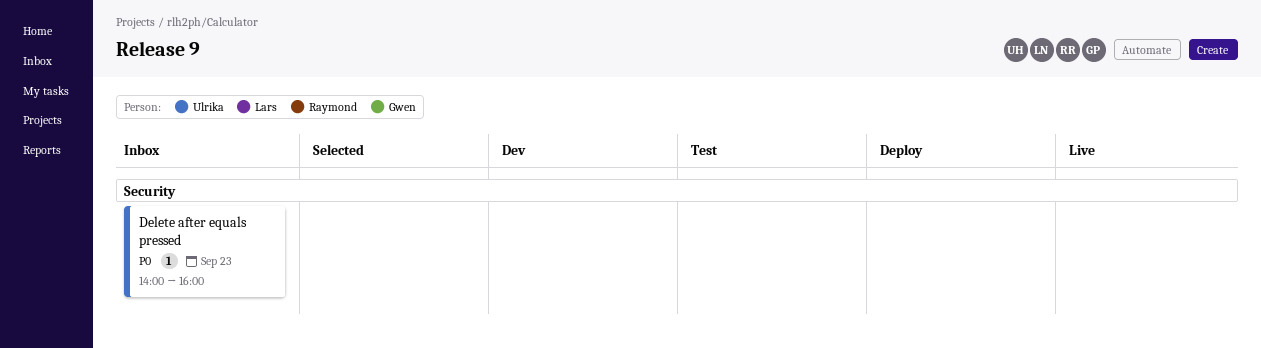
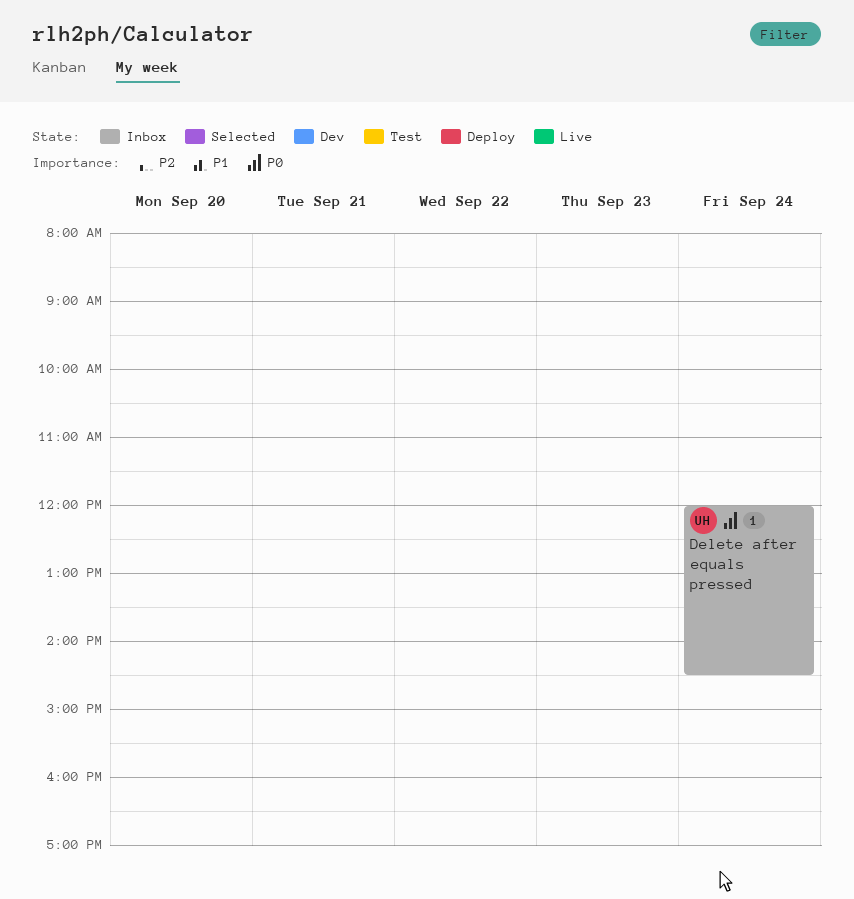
Delete after equals pressed, day: Sep 23 -> Sep 24
Delete after equals pressed, begins: 14:00 -> 12:00
Delete after equals pressed, ends: 16:00 -> 14:30

